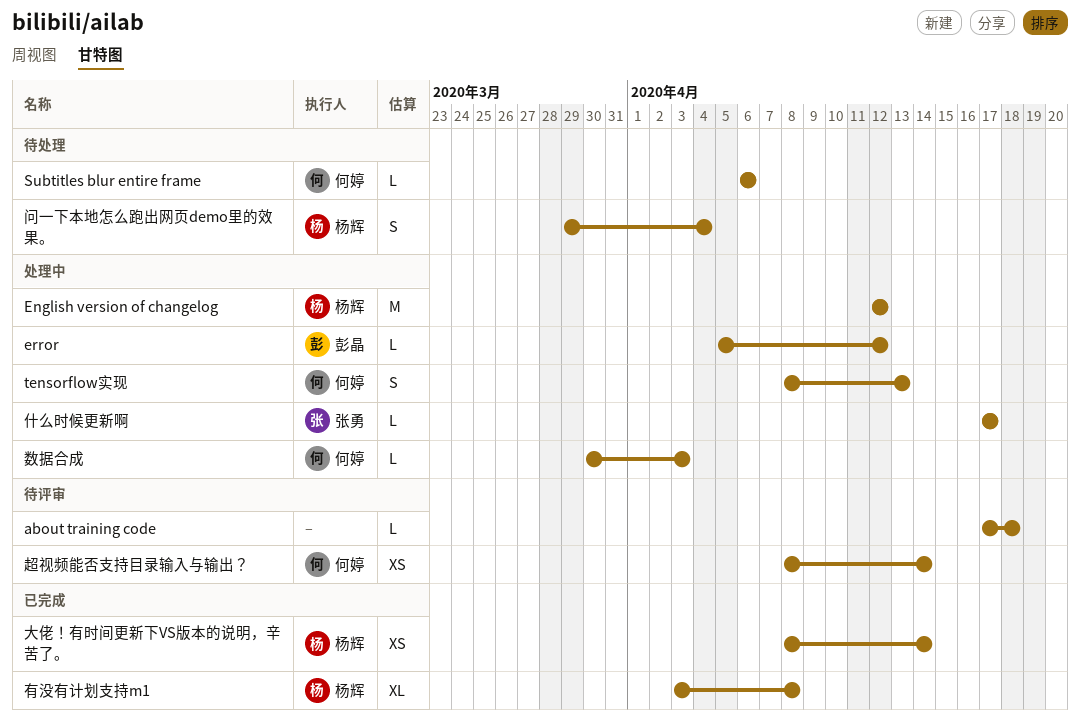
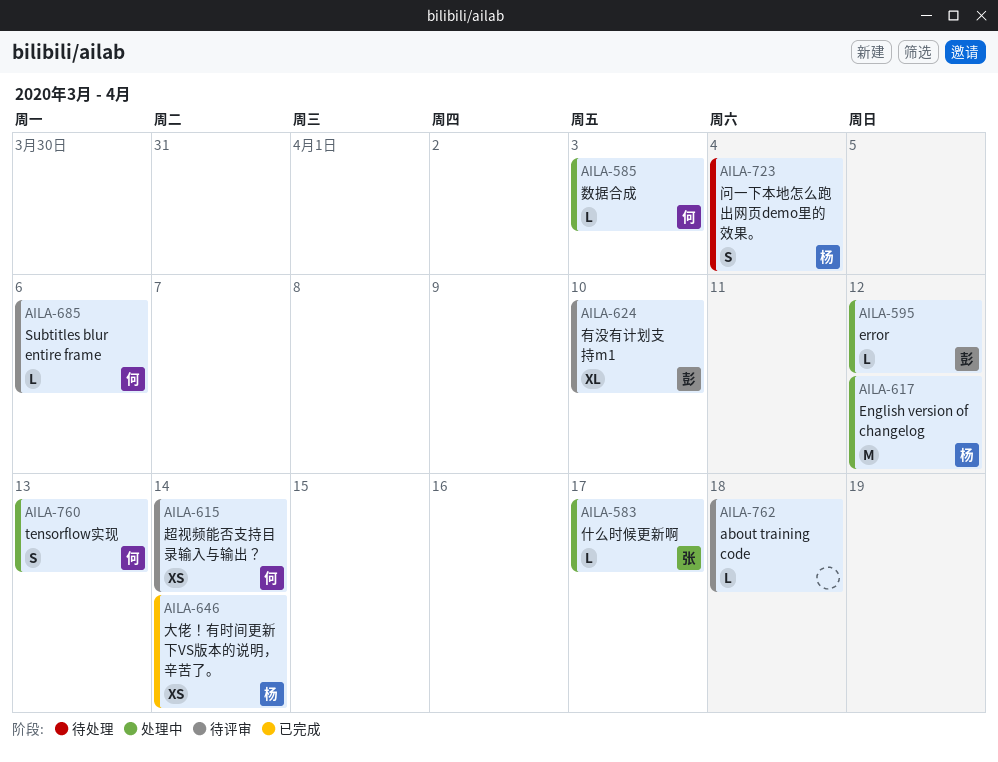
Subtitles blur entire frame, status: 待处理 -> 待评审
有没有计划支持m1, status: 已完成 -> 待评审
有没有计划支持m1, owner: 杨辉 -> 彭晶
有没有计划支持m1, due: Apr 8 -> Apr 10

